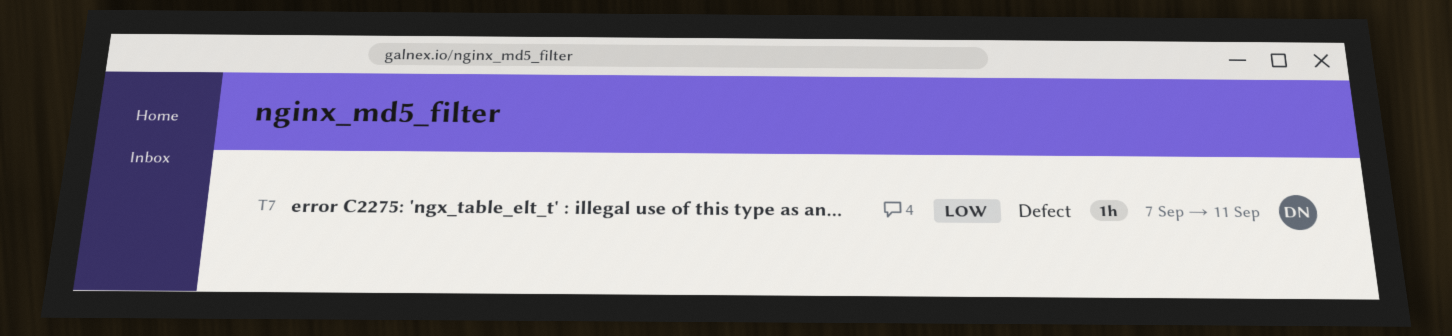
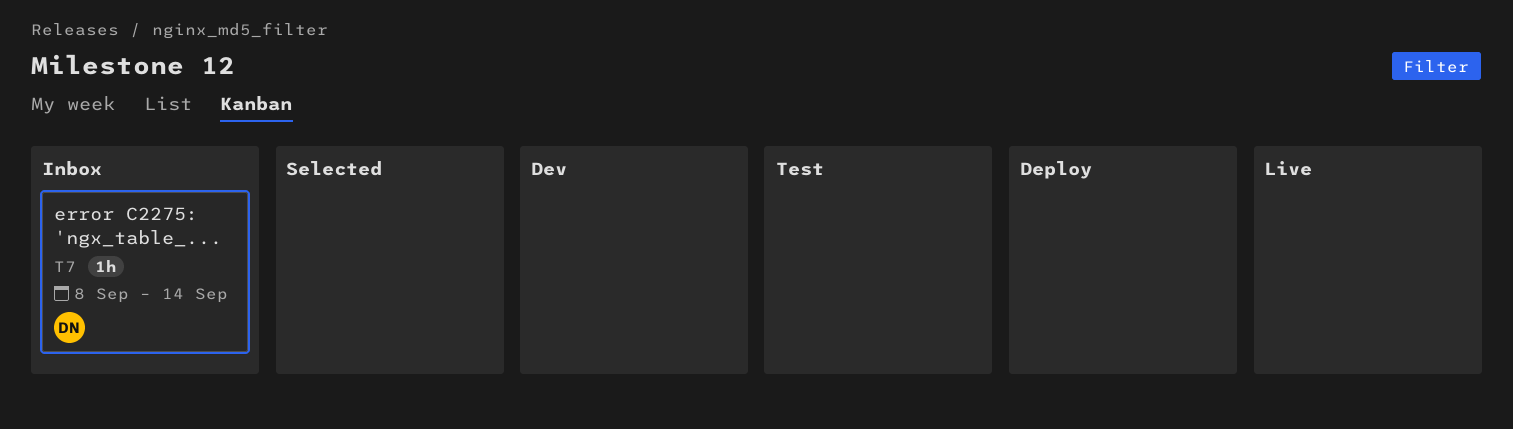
T7, start: Sep 7 -> Sep 8
T7, due: Sep 11 -> Sep 14

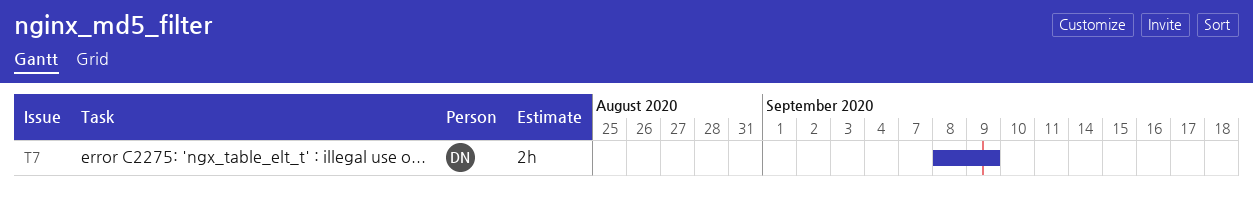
T7, estimate: 1h -> 2h
T7, due: Sep 14 -> Sep 9

